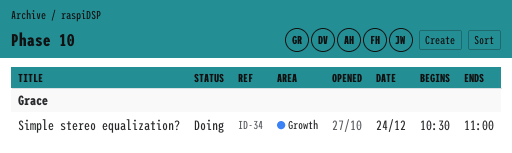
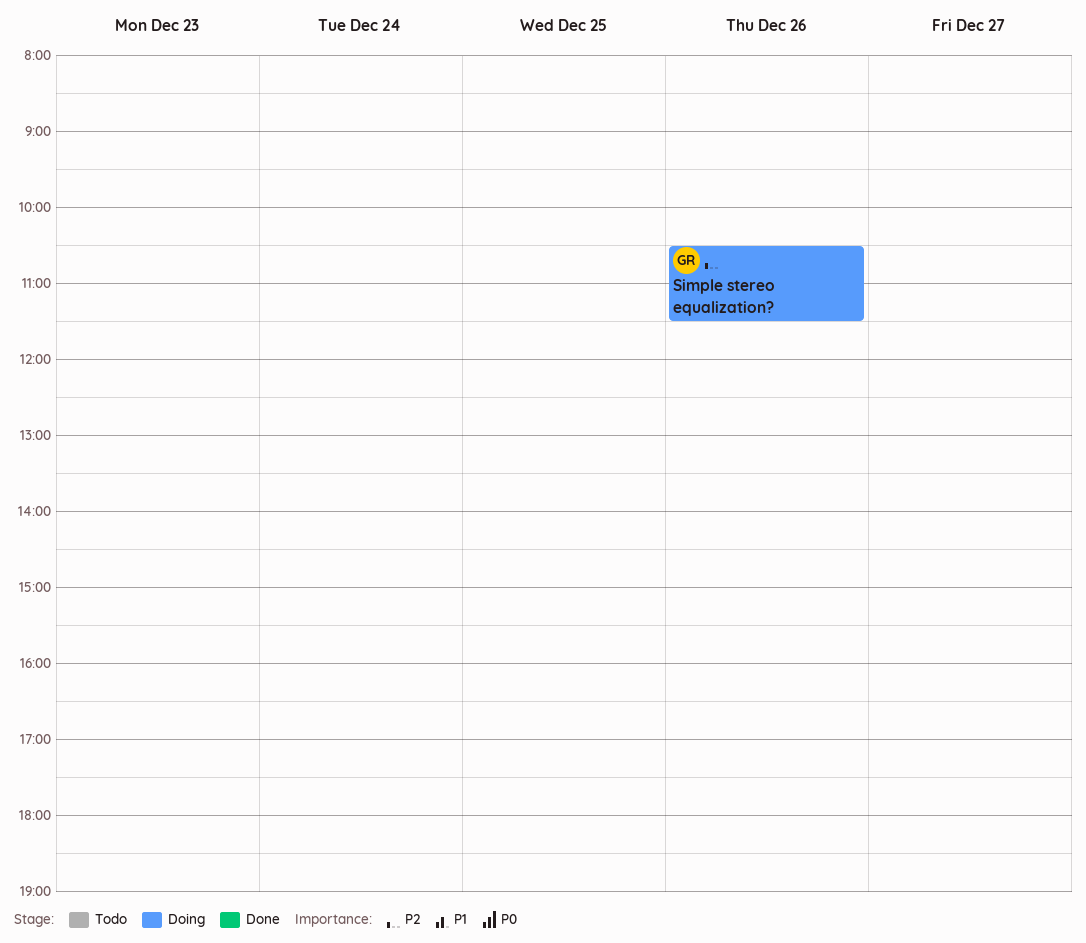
Simple stereo equalization?, day: Dec 24 -> Dec 26
Simple stereo equalization?, ends: 11:00 -> 11:30

